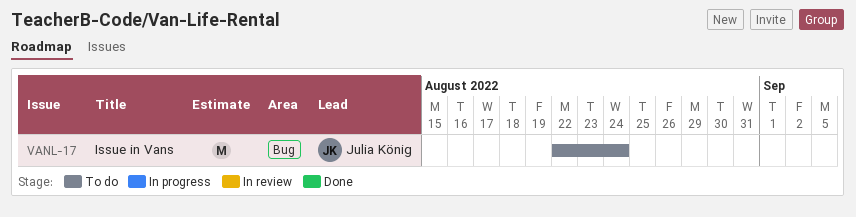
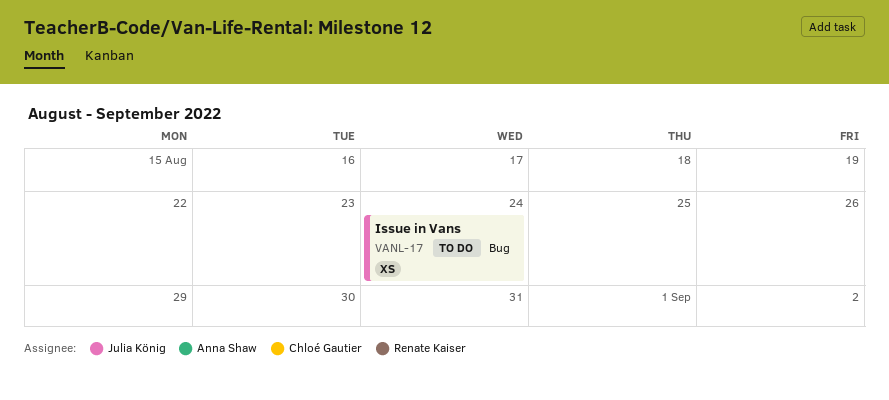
VANL-17, estimate: M -> XS

